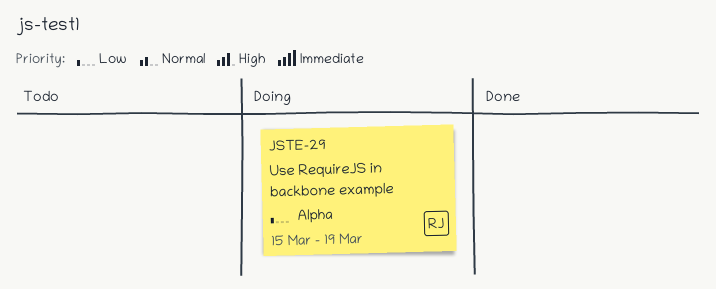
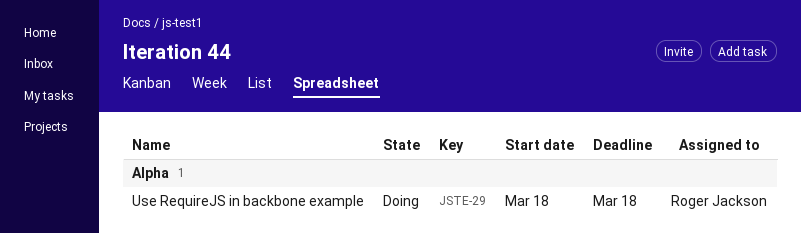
JSTE-29, start: Mar 15 -> Mar 18
JSTE-29, due: Mar 19 -> Mar 18

